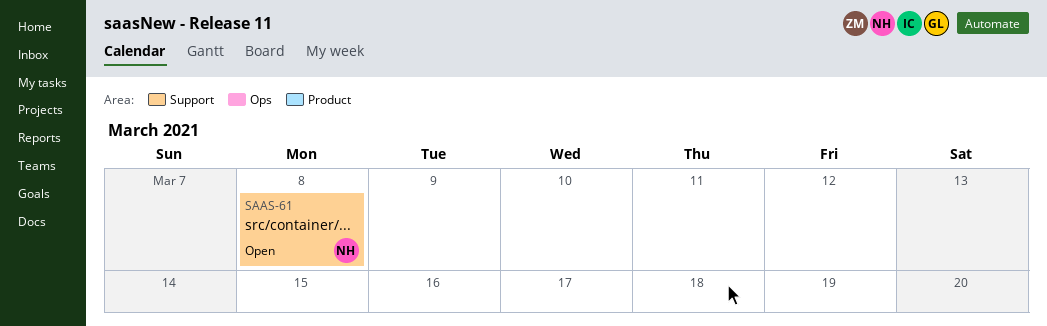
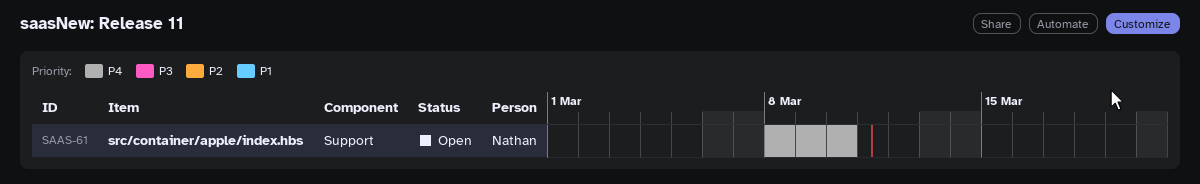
SAAS-61, due: Mar 8 -> Mar 10

